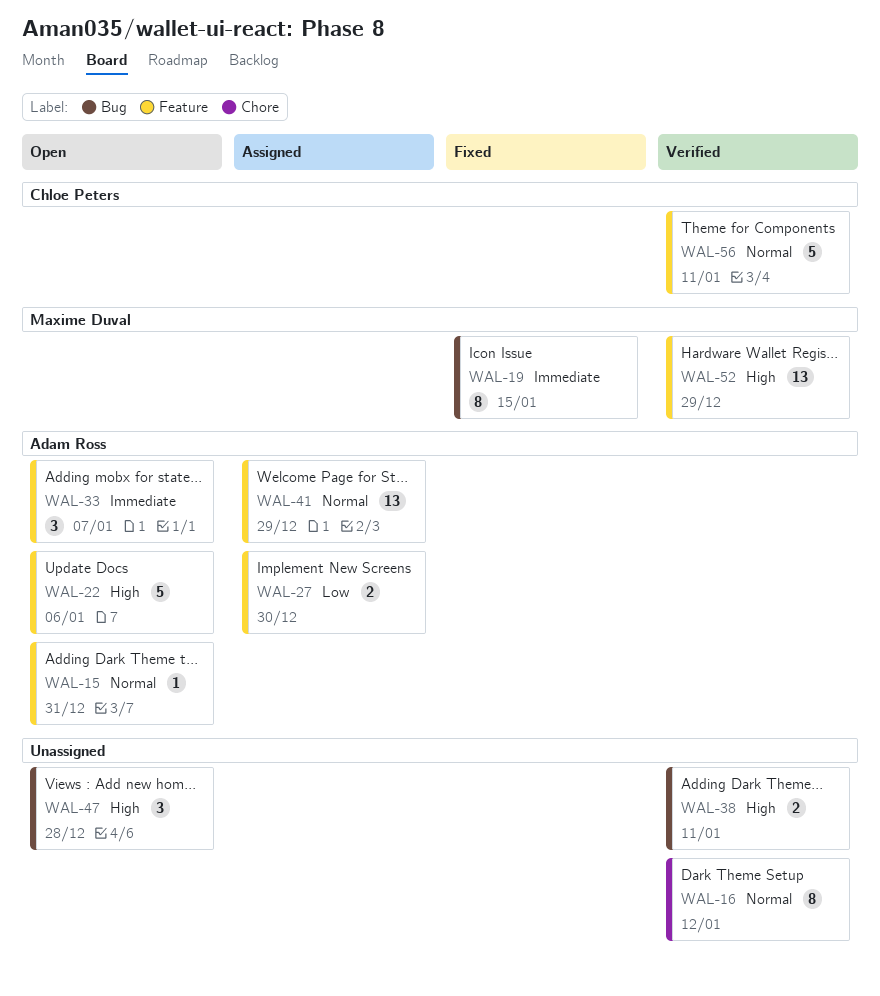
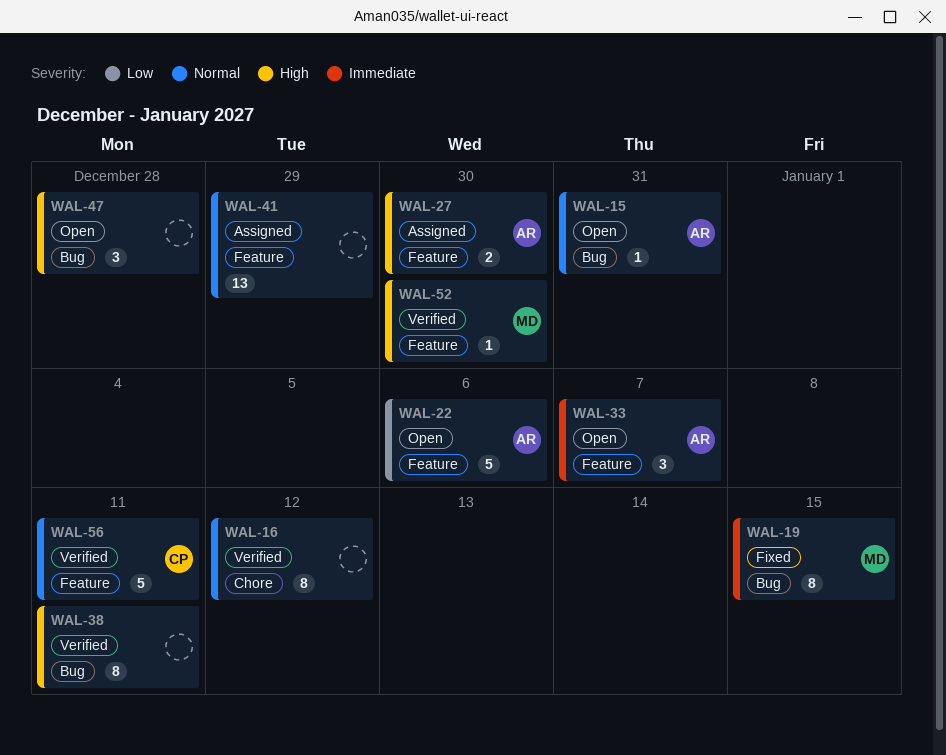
WAL-15, label: Feature -> Bug
WAL-22, priority: High -> Low
WAL-27, priority: Low -> High
WAL-38, estimate: 2 -> 8
WAL-41, owner: Adam Ross -> none
WAL-52, estimate: 13 -> 1
WAL-52, due: Dec 29 -> Dec 30

